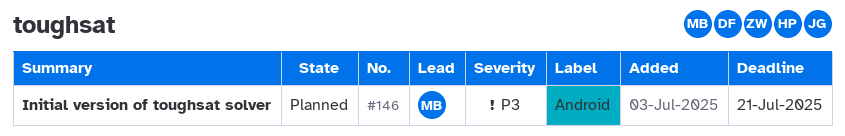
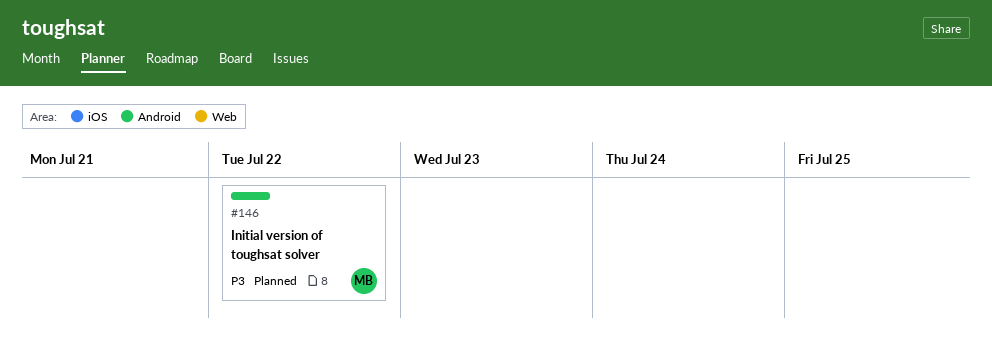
#146, due: Jul 21 -> Jul 22

